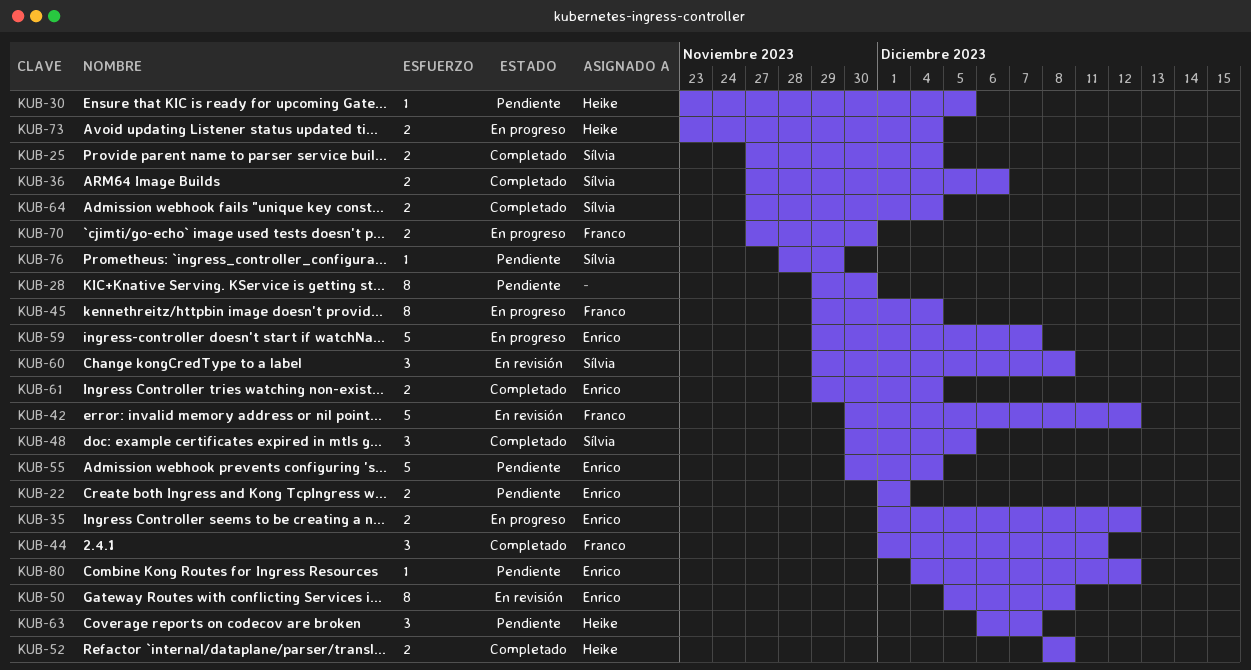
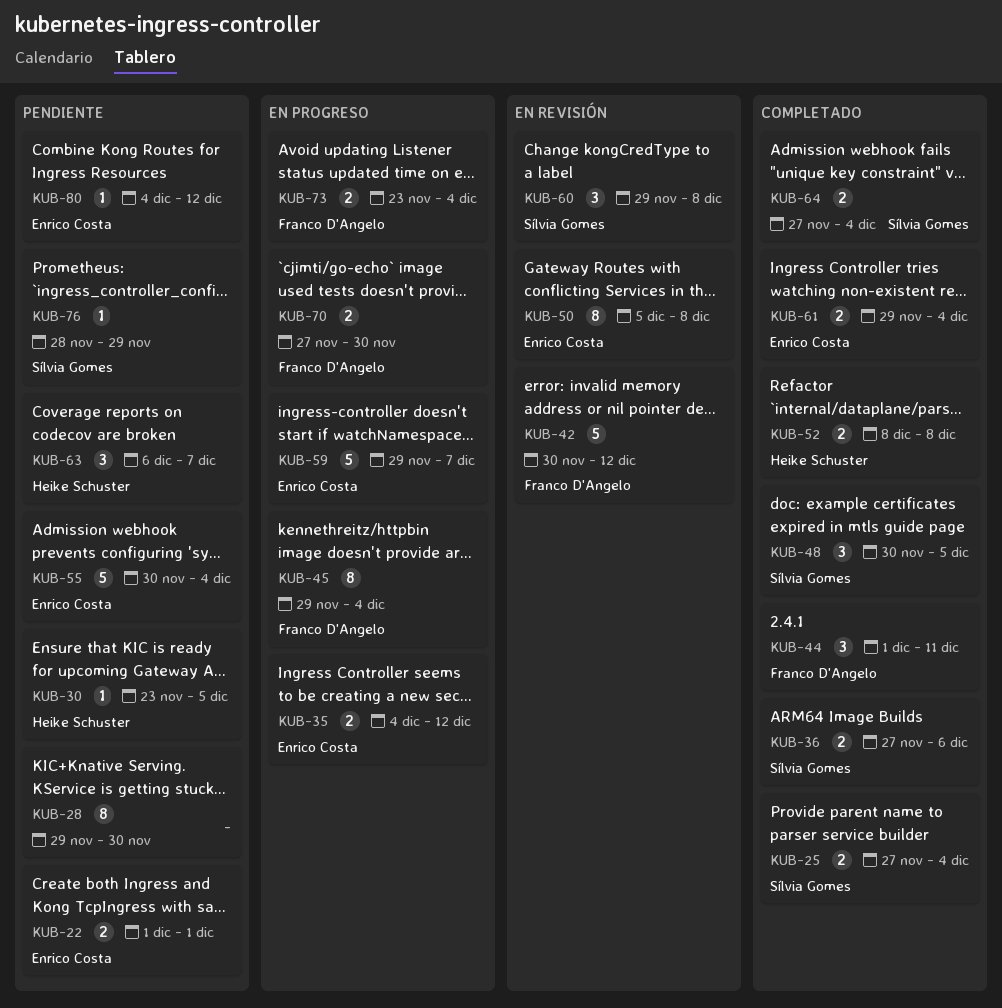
KUB-35, start: Dec 1 -> Dec 4
KUB-73, owner: Heike Schuster -> Franco D'Angelo

